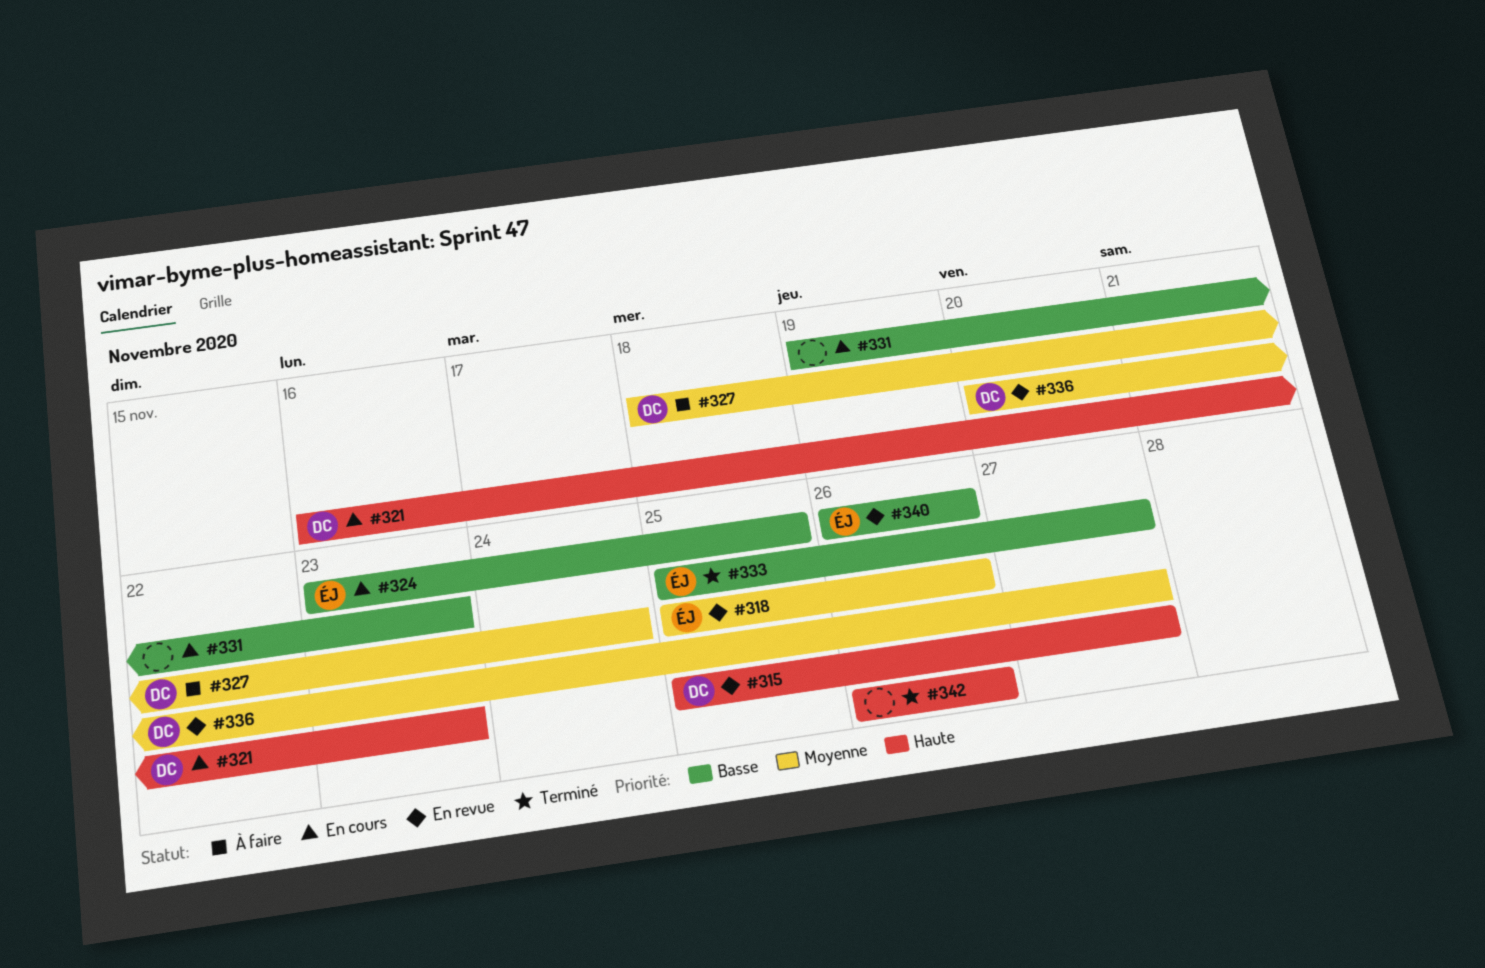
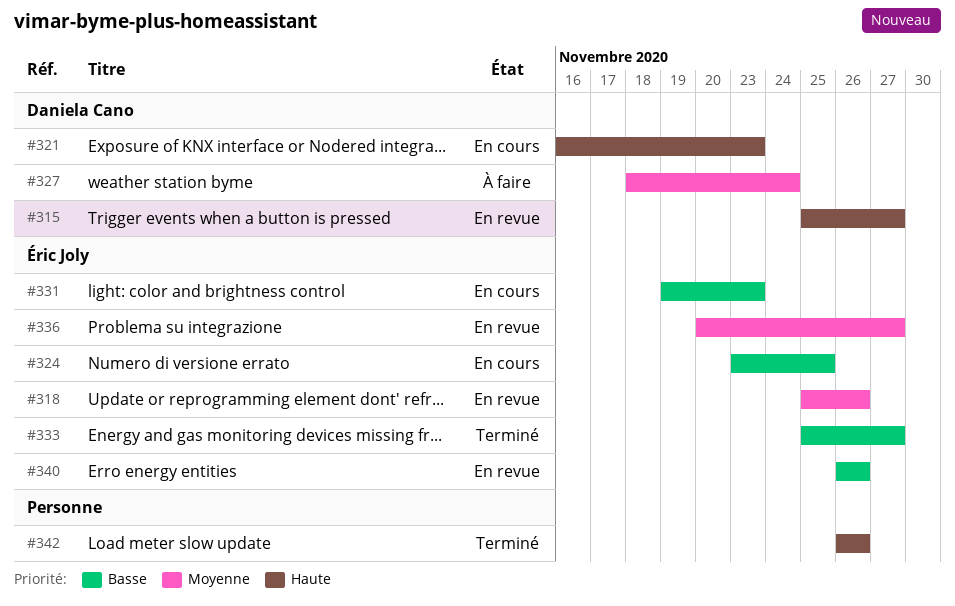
#331, owner: none -> Éric Joly
#336, owner: Daniela Cano -> Éric Joly

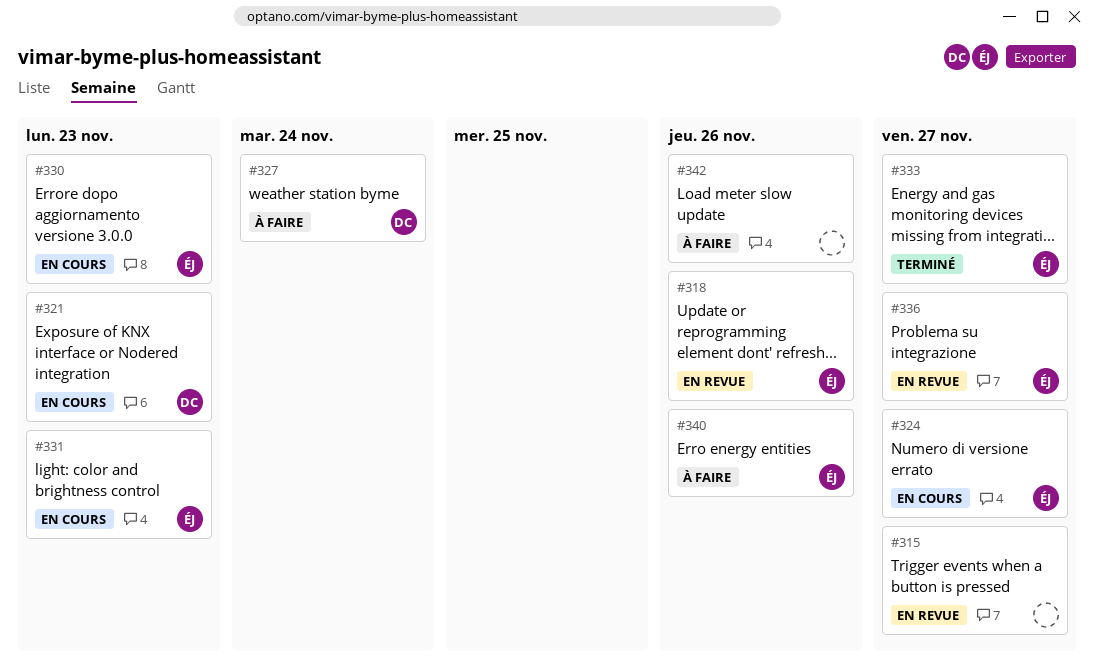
#315, owner: Daniela Cano -> none
#324, due: Nov 25 -> Nov 27
#330: none -> present
#340, status: En revue -> À faire
#342, status: Terminé -> À faire

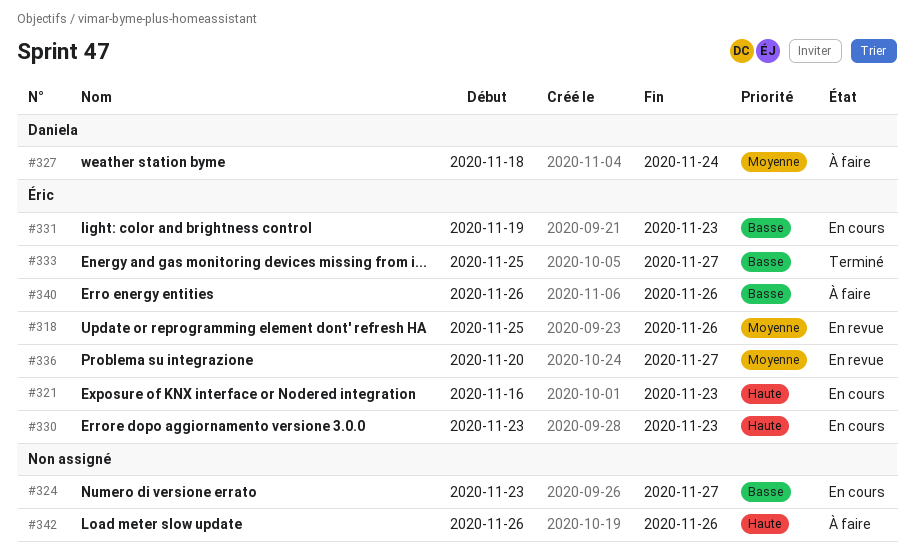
#315: present -> none
#321, owner: Daniela -> Éric
#324, owner: Éric -> none

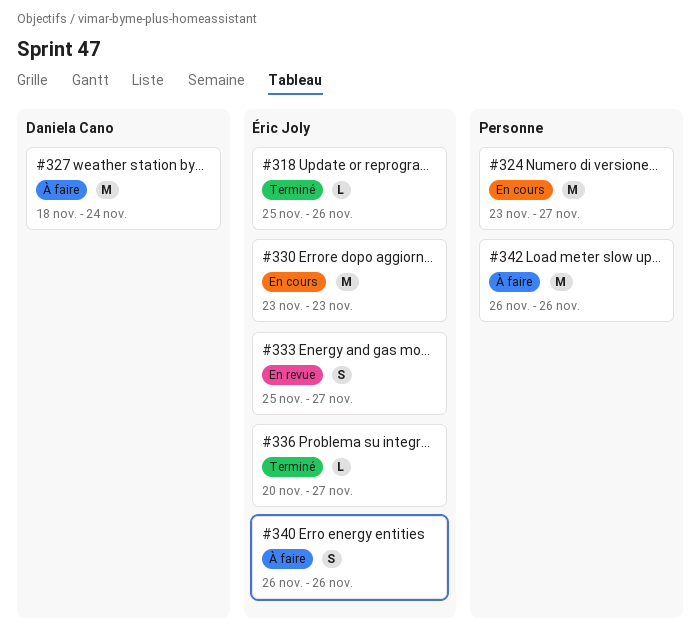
#318, status: En revue -> Terminé
#321: present -> none
#331: present -> none
#333, status: Terminé -> En revue
#336, status: En revue -> Terminé

